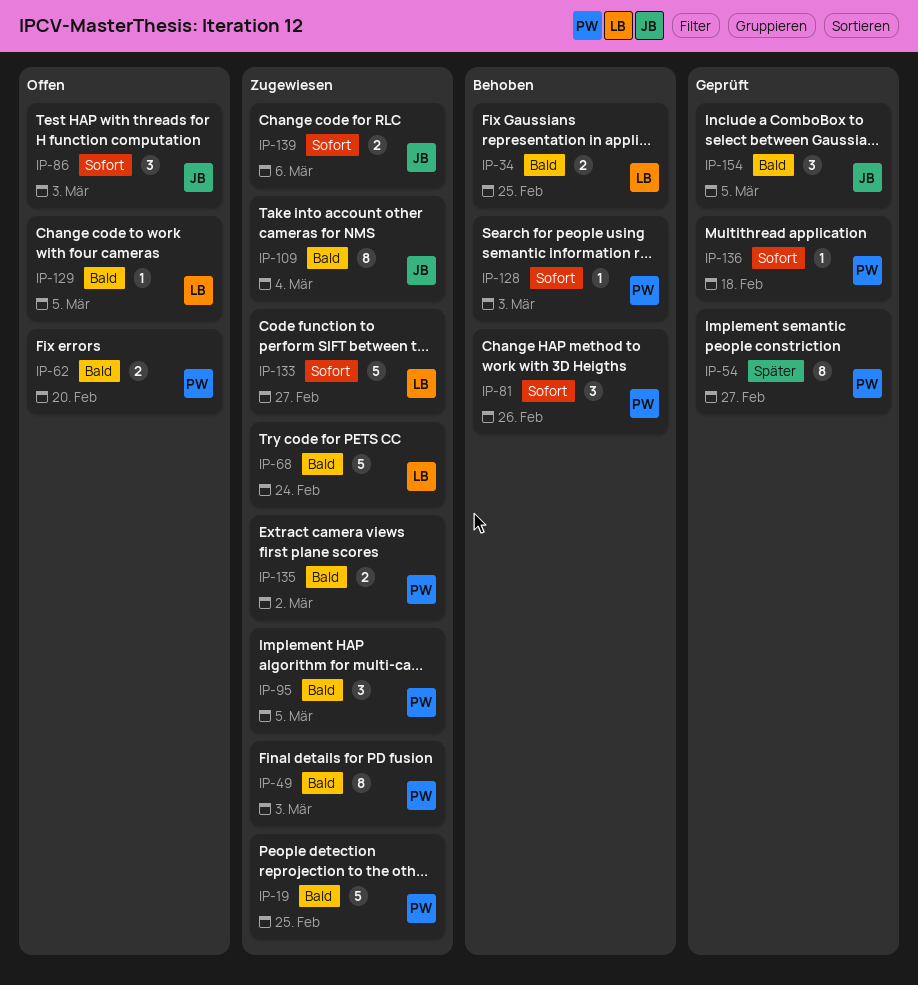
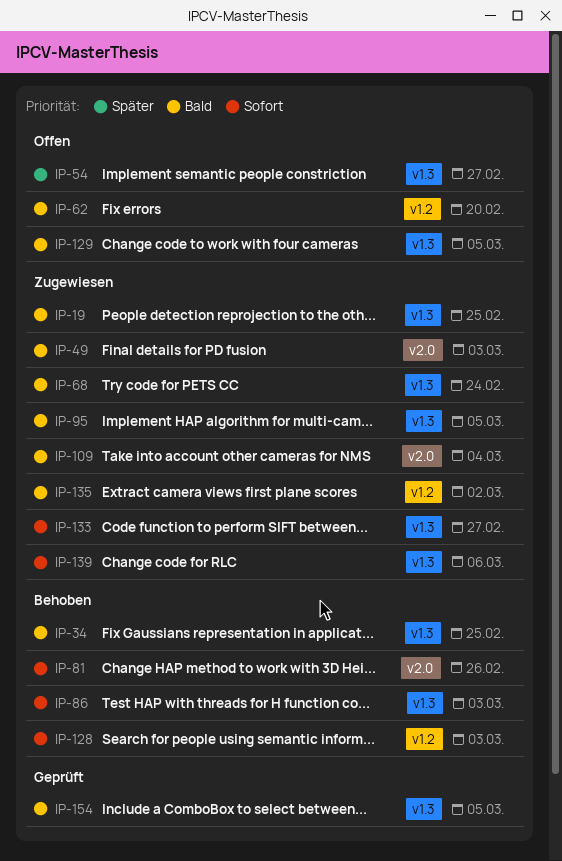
IP-54, status: Geprüft -> Offen
IP-86, status: Offen -> Behoben
IP-136: present -> none

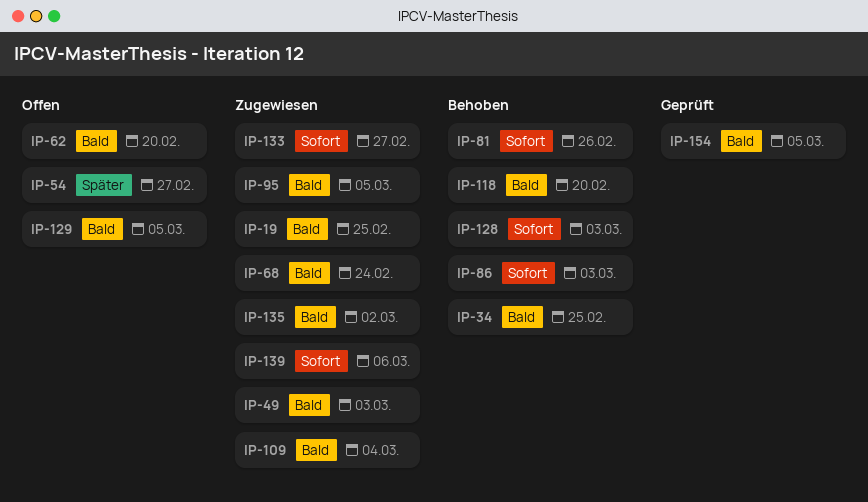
IP-118: none -> present

